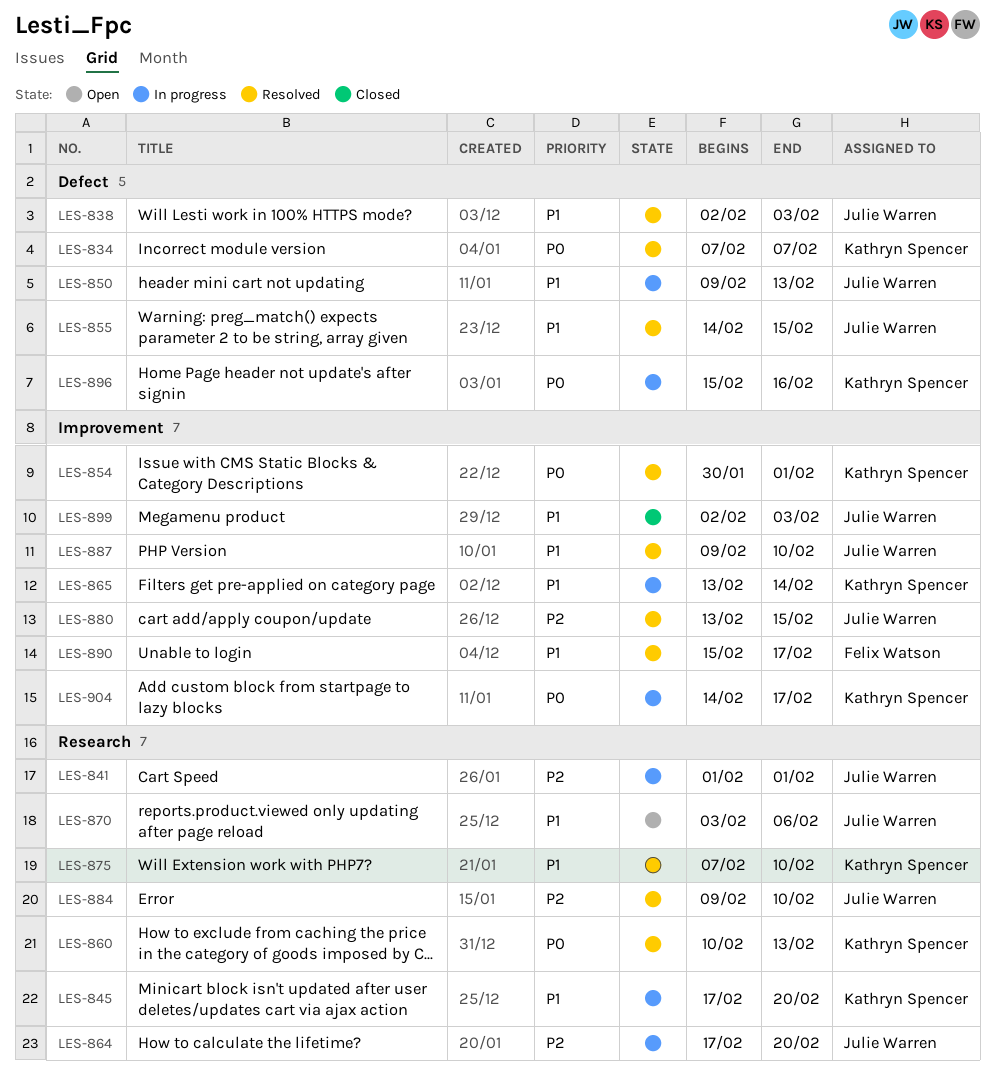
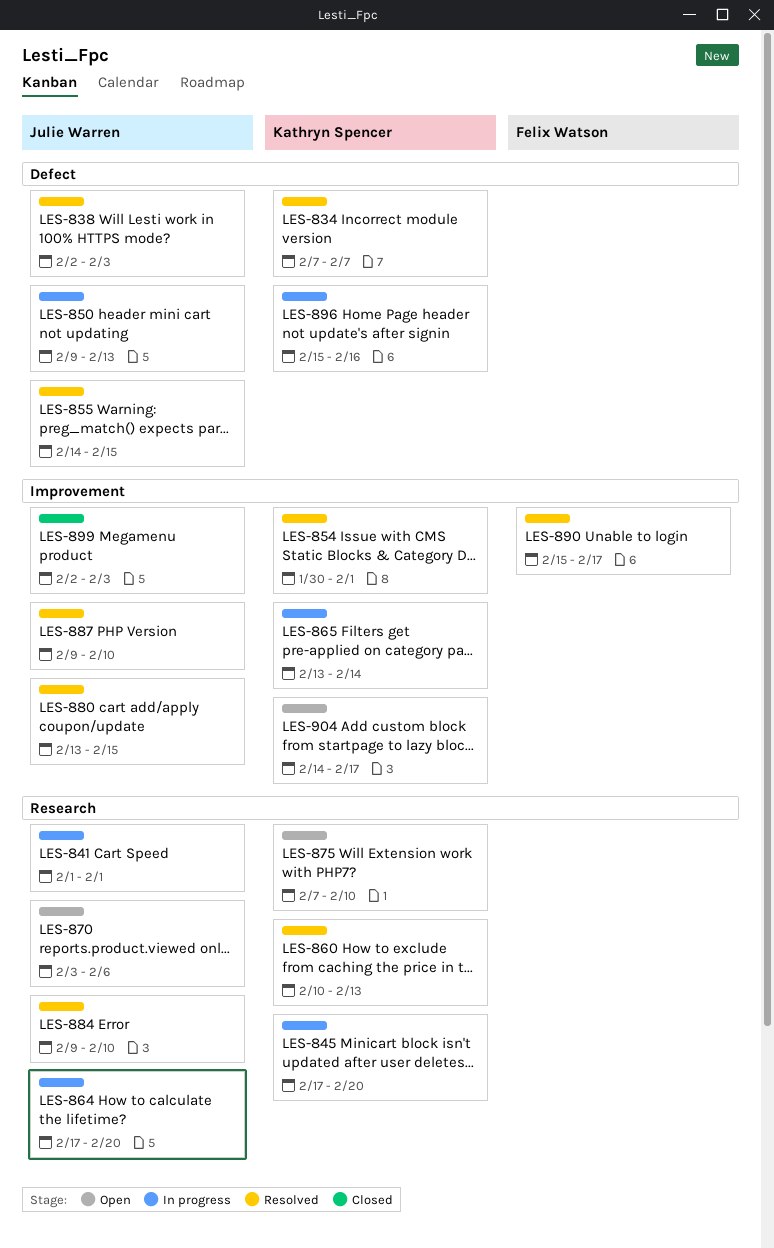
LES-875, status: Resolved -> Open
LES-904, status: In progress -> Open

